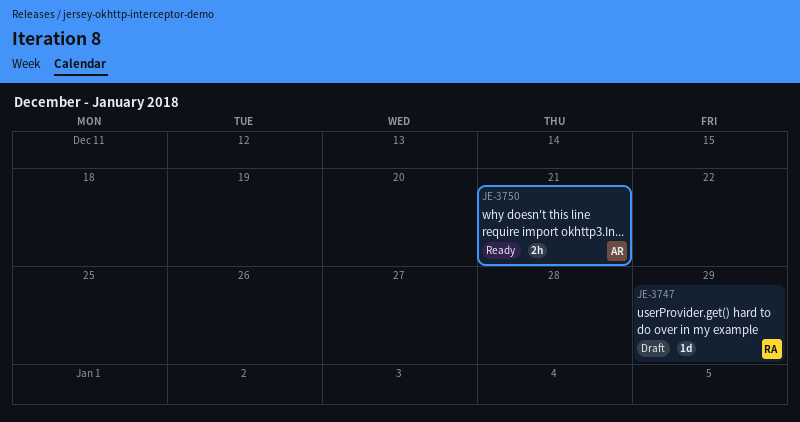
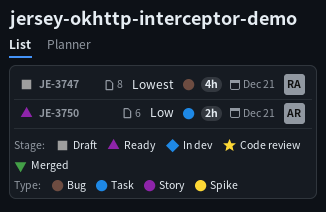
JE-3747, estimate: 1d -> 4h
JE-3747, due: Dec 29 -> Dec 21

